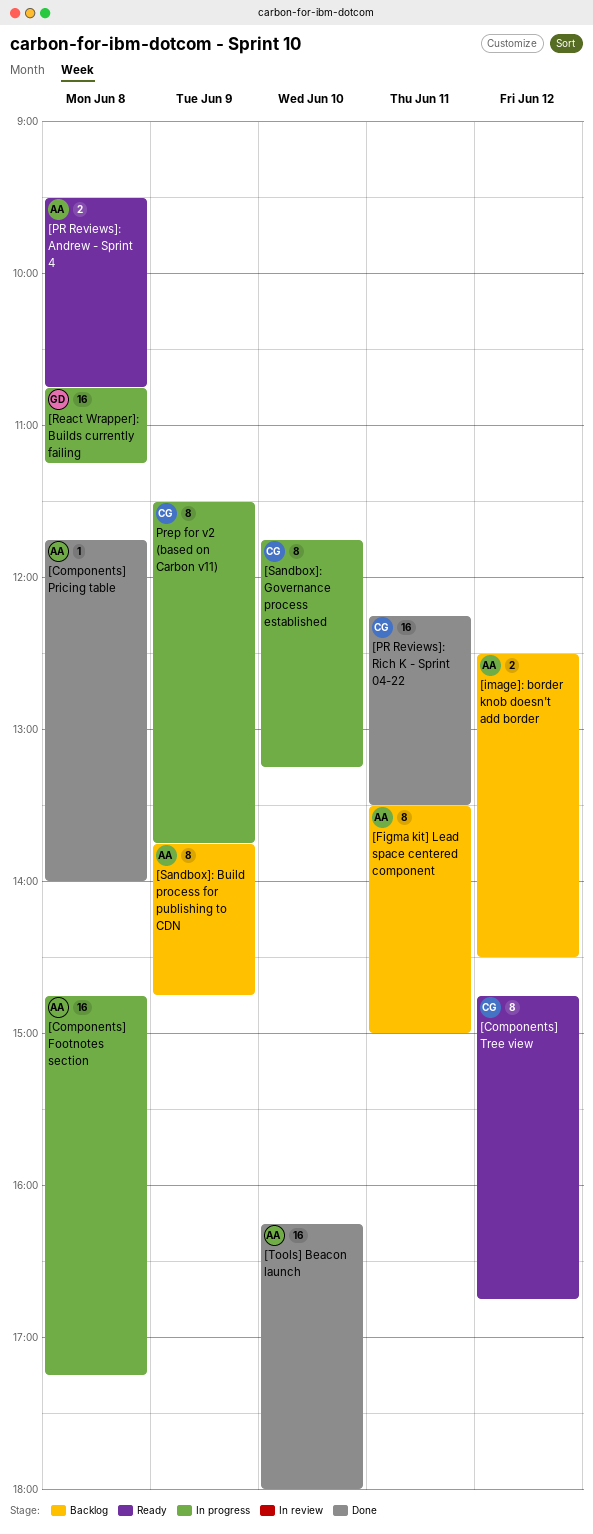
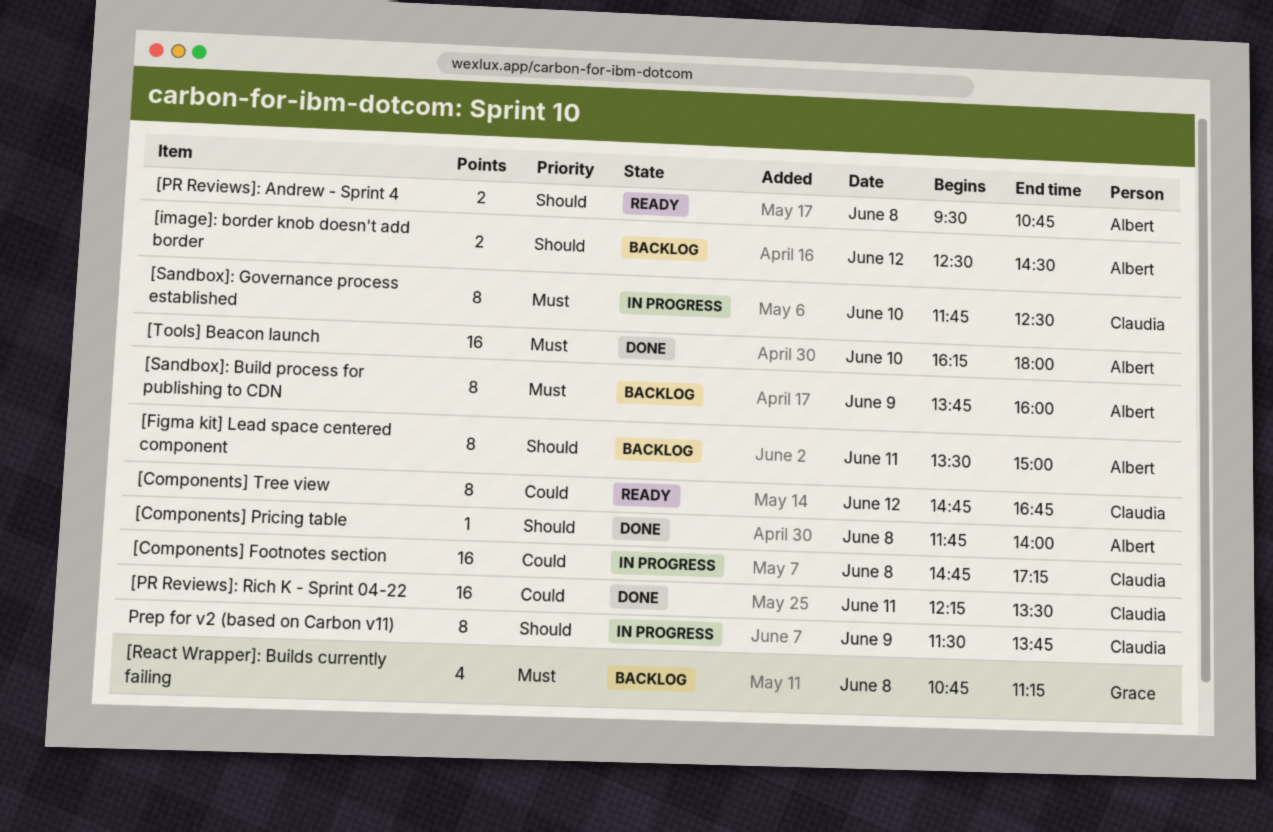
[Components] Footnotes section, owner: Albert -> Claudia
[React Wrapper]: Builds currently failing, status: In progress -> Backlog
[React Wrapper]: Builds currently failing, estimate: 16 -> 4
[Sandbox]: Build process for publishing to CDN, ends: 14:45 -> 16:00
[Sandbox]: Governance process established, ends: 13:15 -> 12:30

